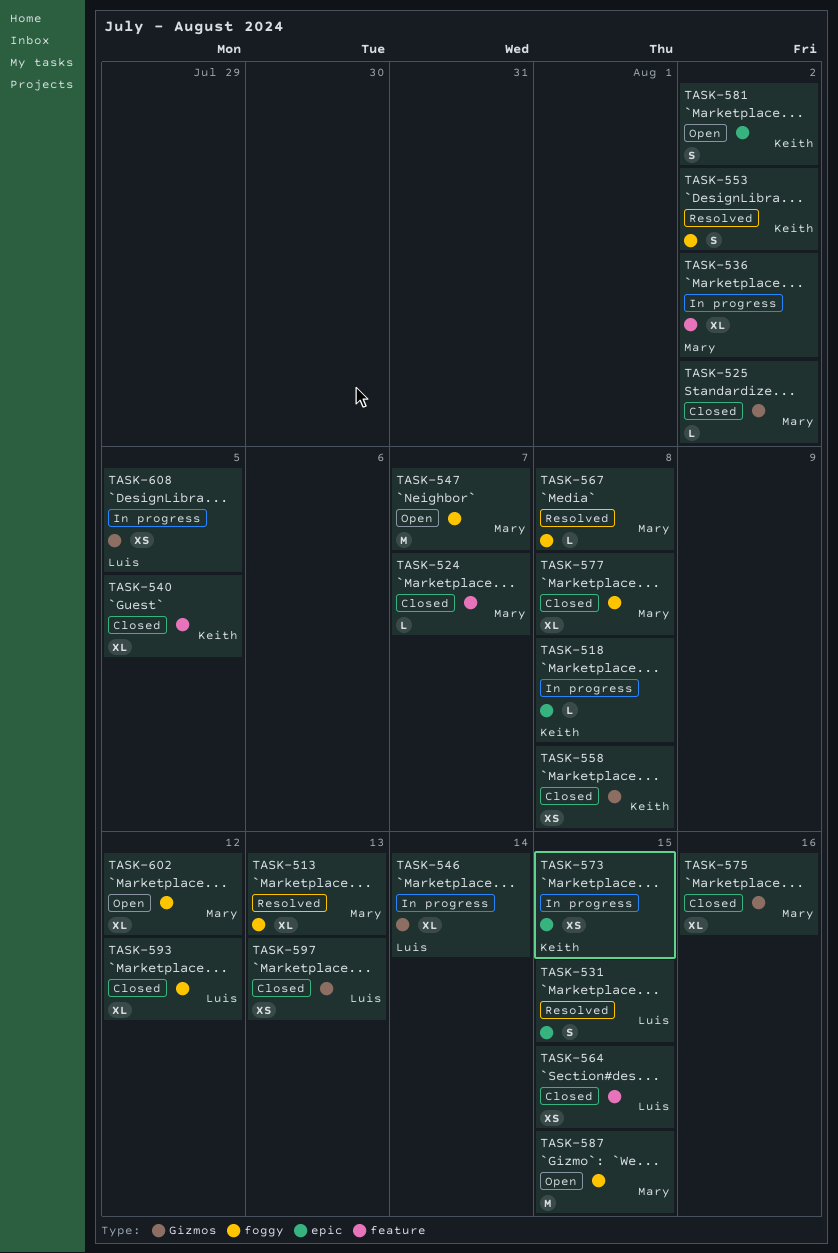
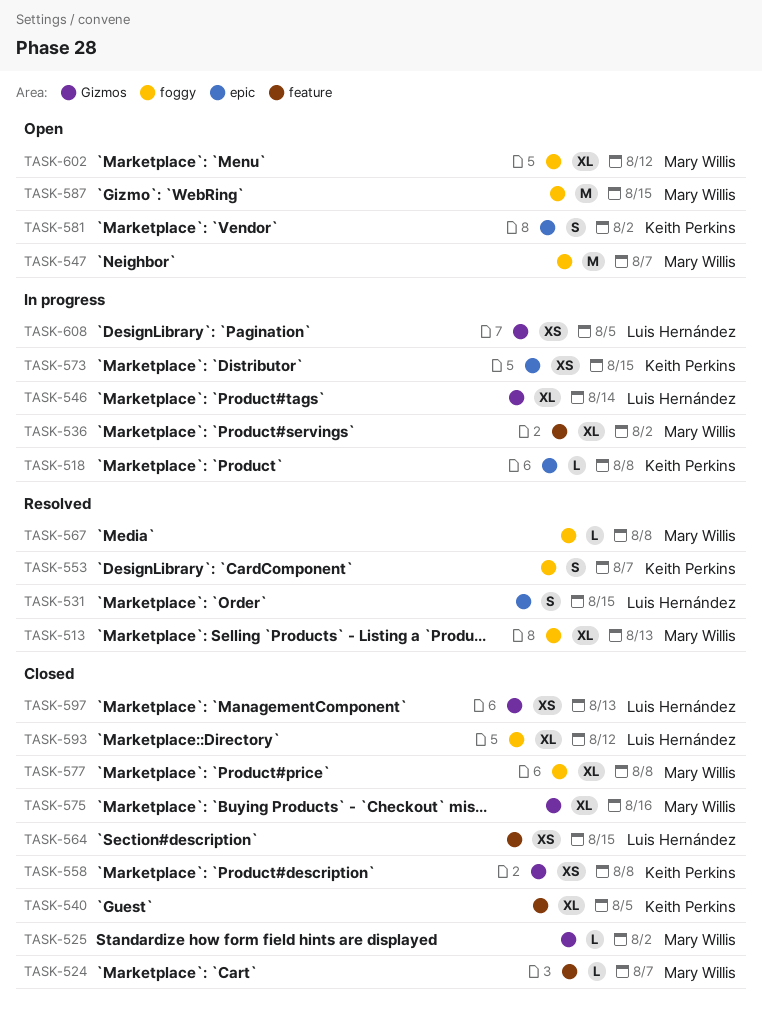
TASK-553, due: Aug 2 -> Aug 7

